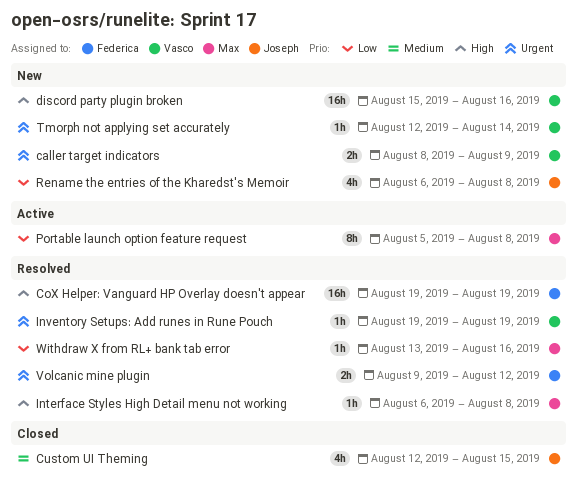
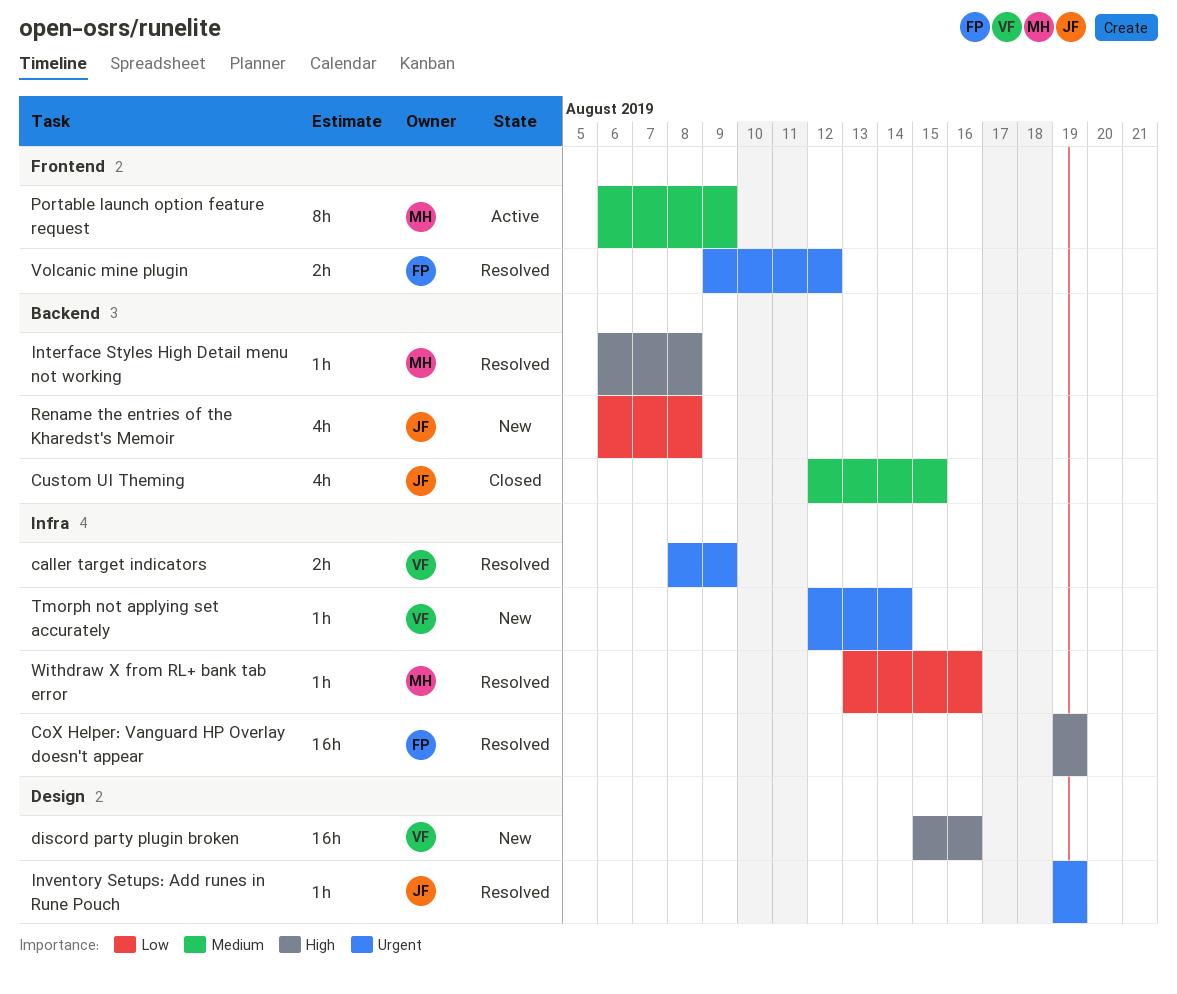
caller target indicators, status: New -> Resolved
Inventory Setups: Add runes in Rune Pouch, owner: Vasco -> Joseph
Portable launch option feature request, priority: Low -> Medium
Portable launch option feature request, start: Aug 5 -> Aug 6
Portable launch option feature request, due: Aug 8 -> Aug 9

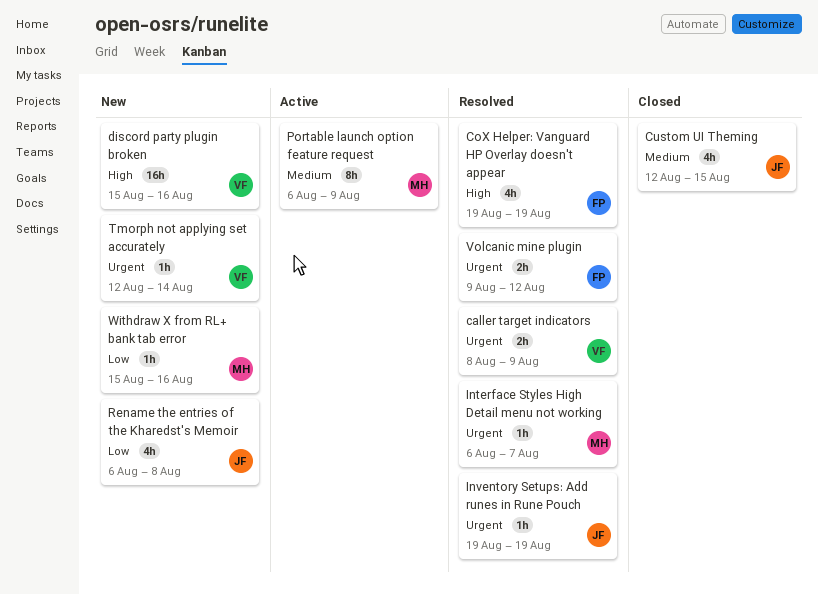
CoX Helper: Vanguard HP Overlay doesn't appear, estimate: 16h -> 4h
Interface Styles High Detail menu not working, priority: High -> Urgent
Interface Styles High Detail menu not working, due: Aug 8 -> Aug 7
Withdraw X from RL+ bank tab error, status: Resolved -> New
Withdraw X from RL+ bank tab error, start: Aug 13 -> Aug 15

